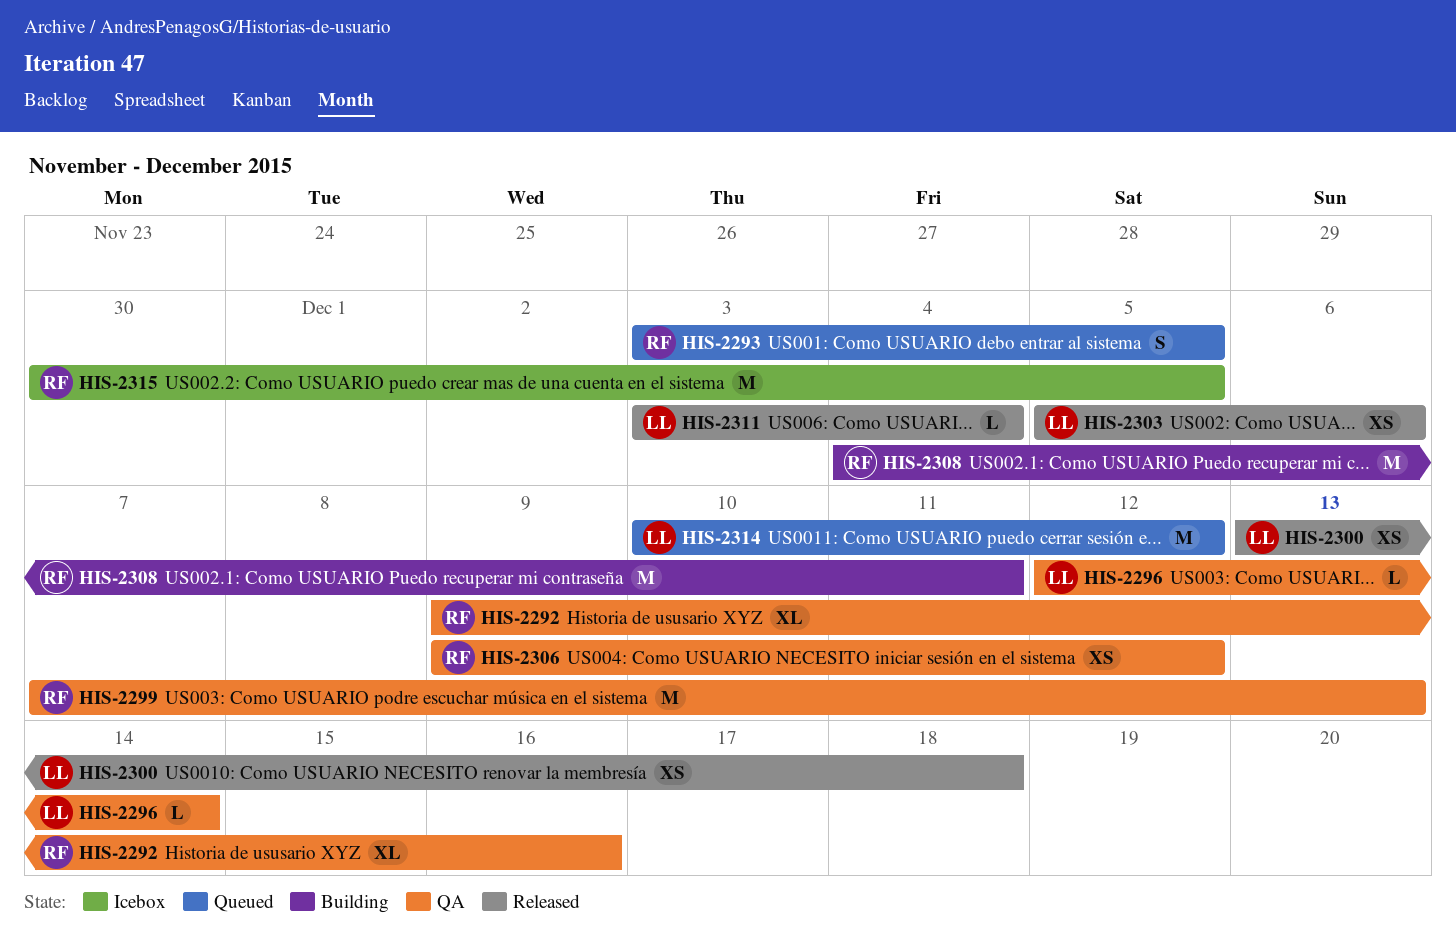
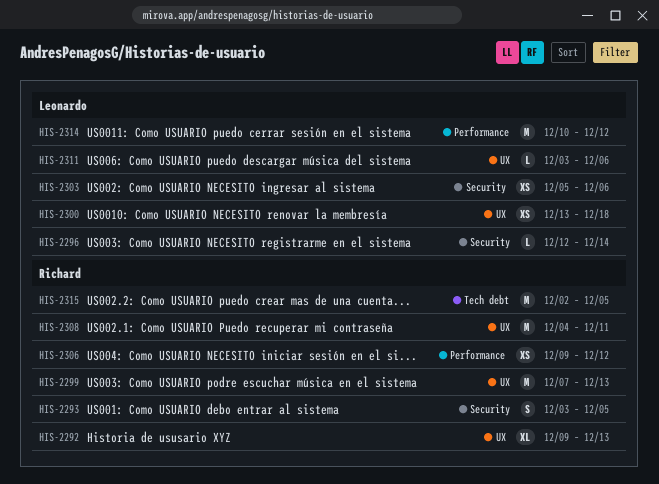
HIS-2292, due: Dec 16 -> Dec 13
HIS-2311, due: Dec 4 -> Dec 6
HIS-2315, start: Nov 30 -> Dec 2

